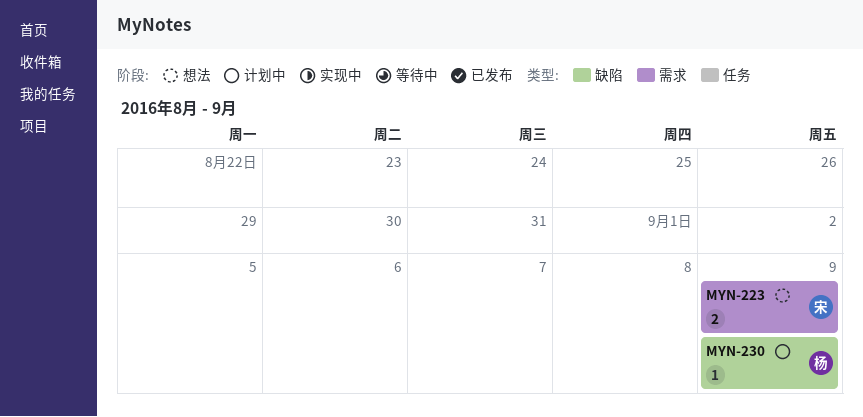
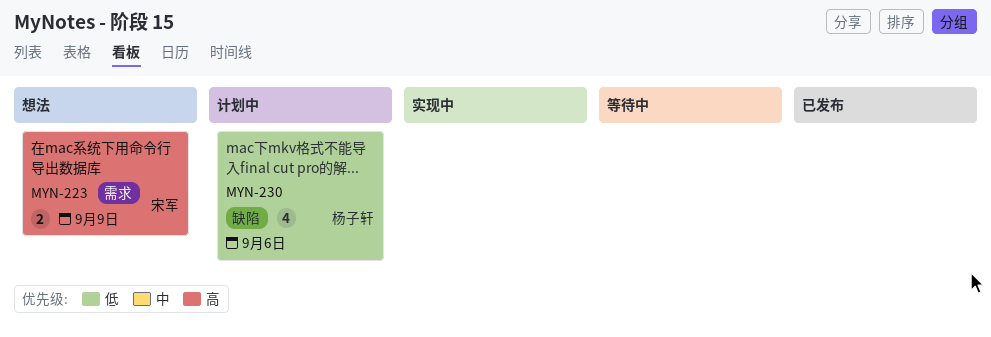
MYN-230, estimate: 1 -> 4
MYN-230, due: Sep 9 -> Sep 6

